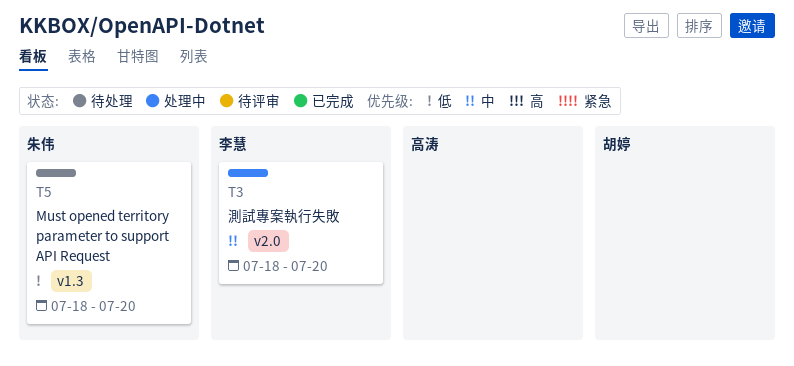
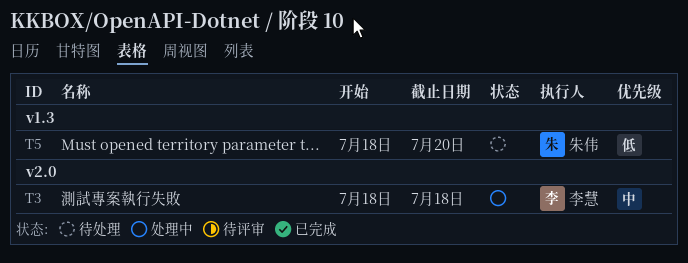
T3, due: Jul 20 -> Jul 18

